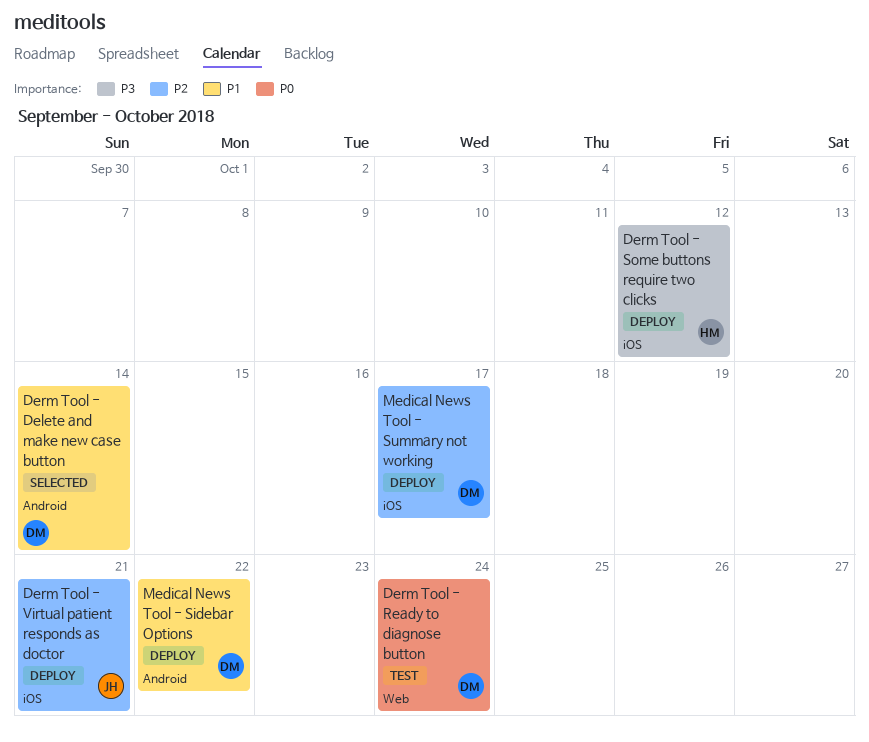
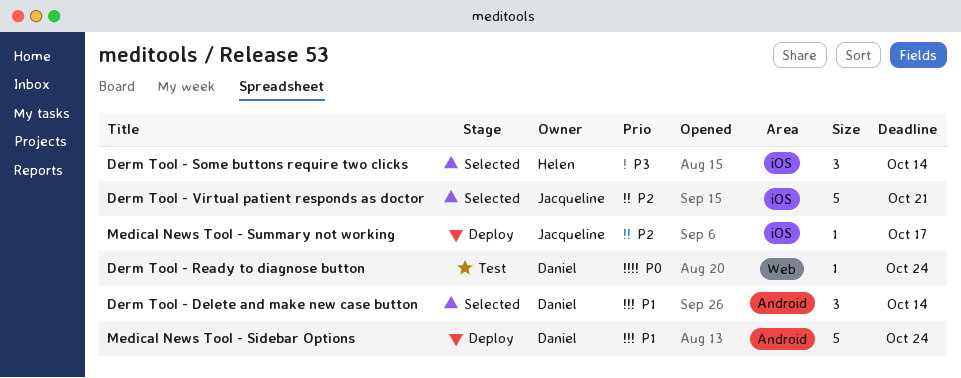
Derm Tool - Some buttons require two clicks, status: Deploy -> Selected
Derm Tool - Some buttons require two clicks, due: Oct 12 -> Oct 14
Derm Tool - Virtual patient responds as doctor, status: Deploy -> Selected
Medical News Tool - Sidebar Options, due: Oct 22 -> Oct 24
Medical News Tool - Summary not working, owner: Daniel -> Jacqueline

